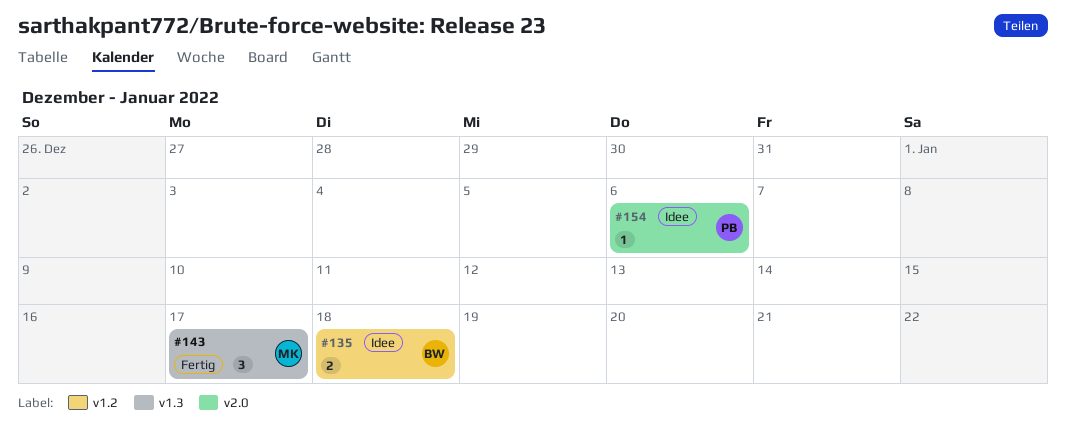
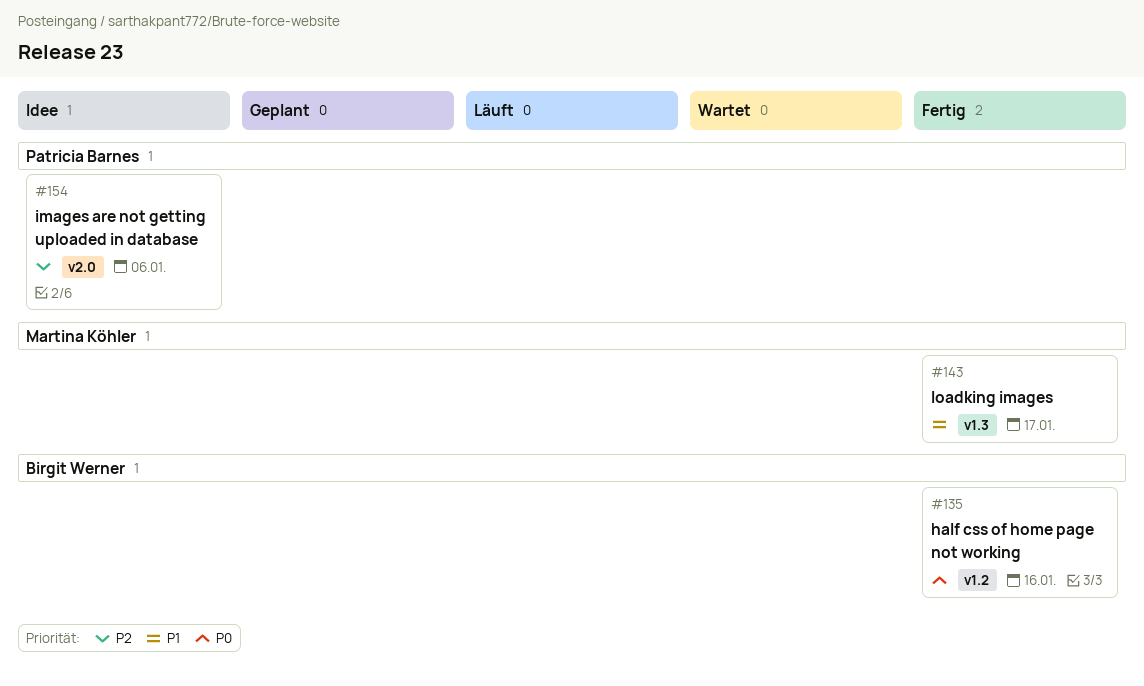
#135, status: Idee -> Fertig
#135, due: Jan 18 -> Jan 16

